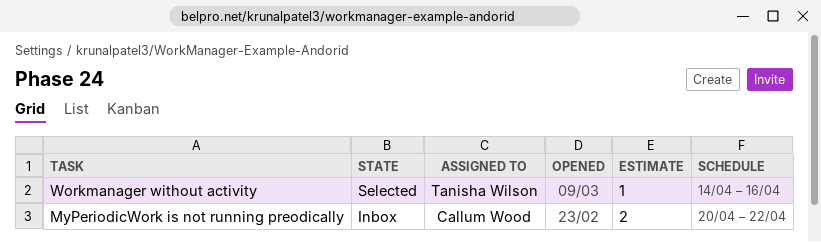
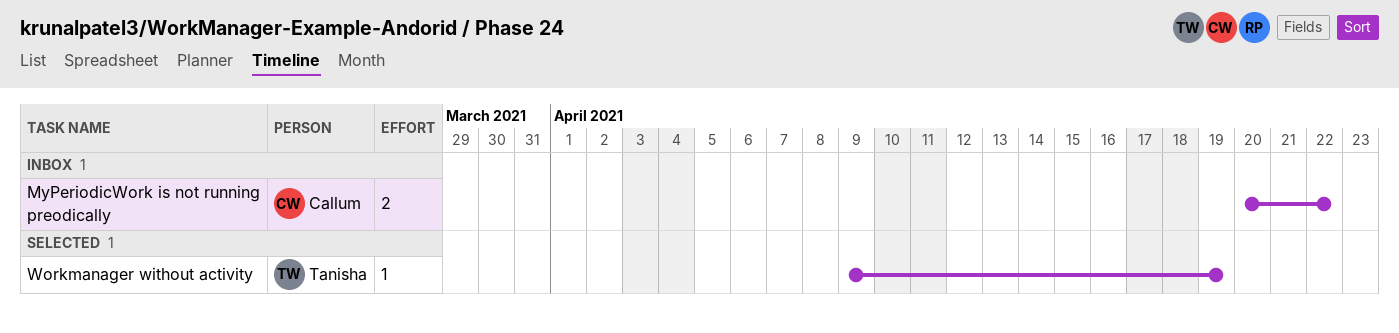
Workmanager without activity, start: Apr 14 -> Apr 9
Workmanager without activity, due: Apr 16 -> Apr 19

